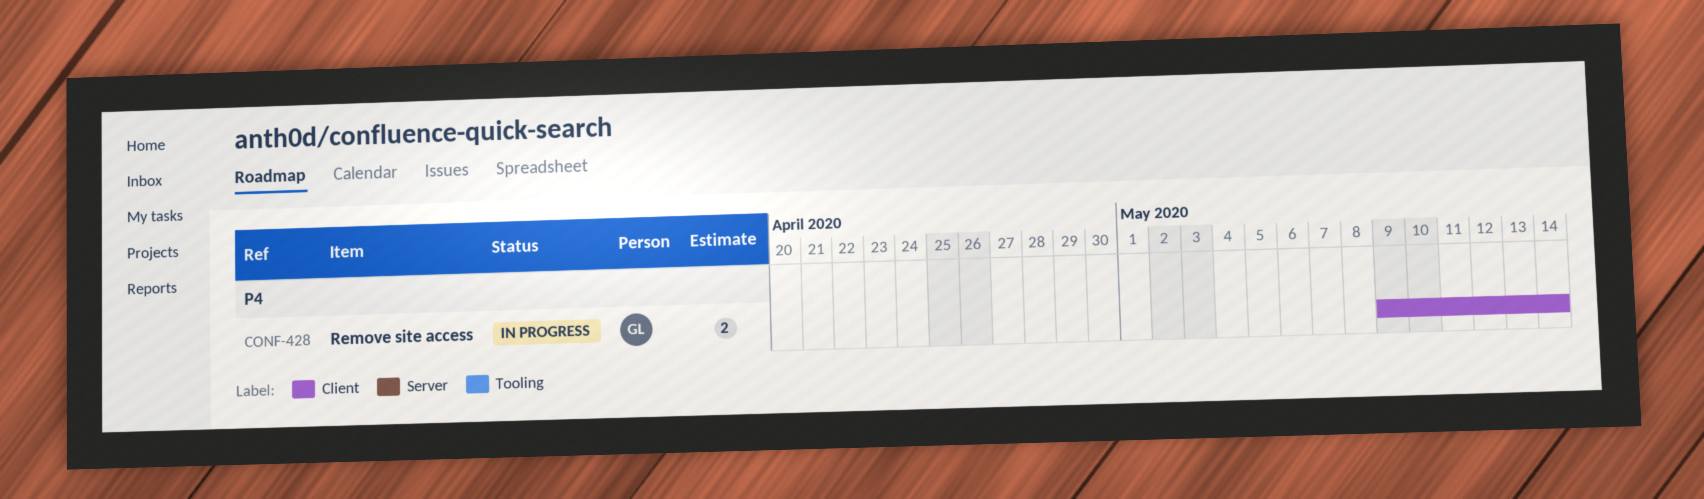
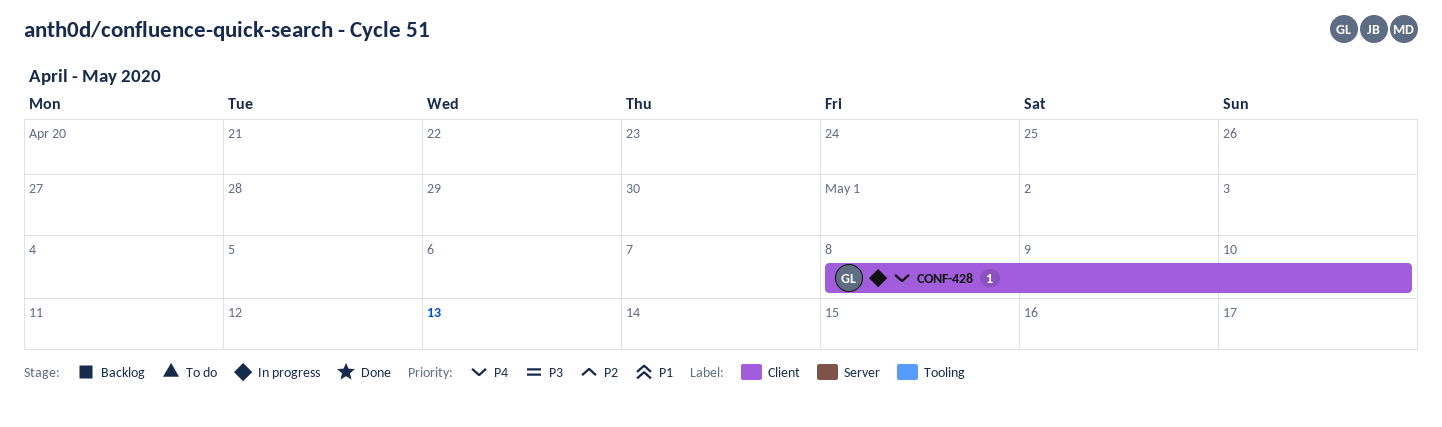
CONF-428, estimate: 2 -> 1
CONF-428, start: May 9 -> May 8
CONF-428, due: May 14 -> May 10

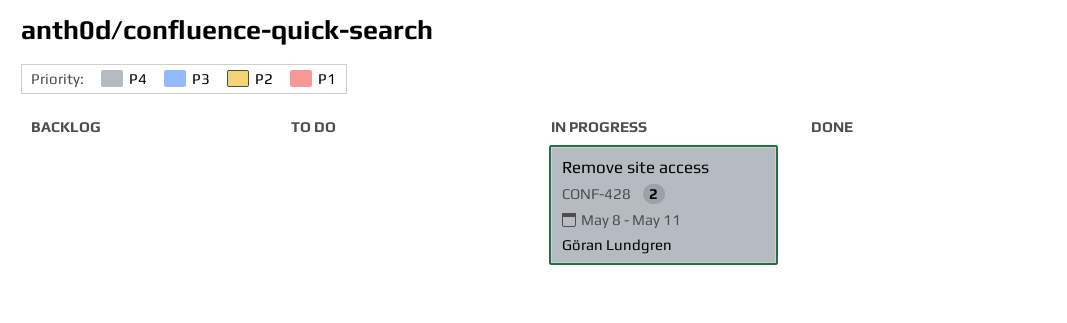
CONF-428, estimate: 1 -> 2
CONF-428, due: May 10 -> May 11

